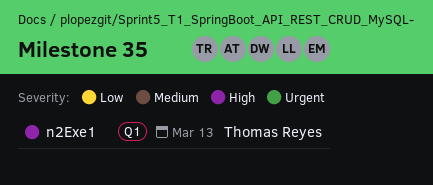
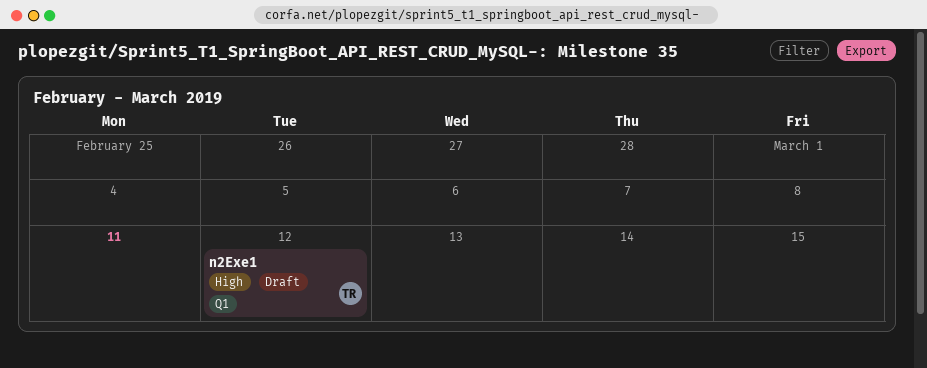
n2Exe1, due: Mar 13 -> Mar 12

